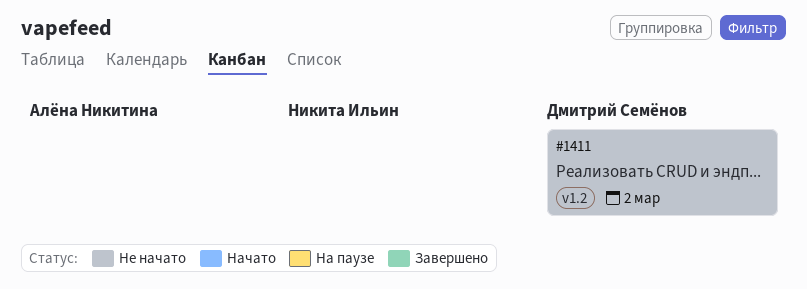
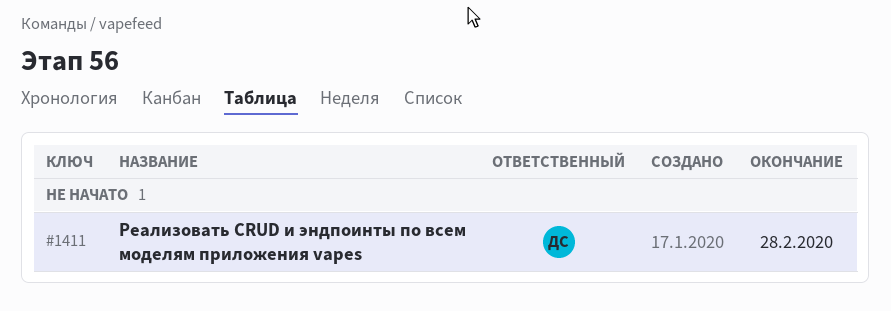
#1411, due: Mar 2 -> Feb 28

